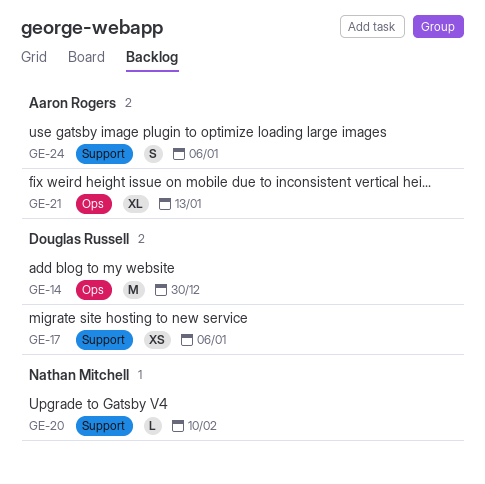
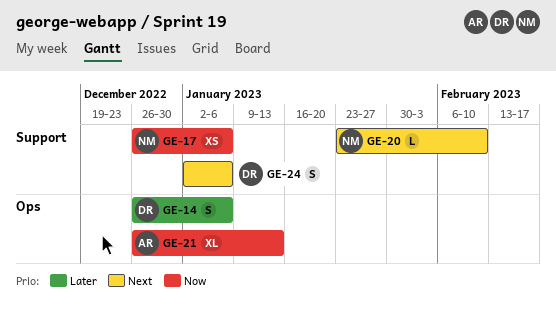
GE-14, estimate: M -> S
GE-14, due: Dec 30 -> Jan 6
GE-17, owner: Douglas Russell -> Nathan Mitchell
GE-24, owner: Aaron Rogers -> Douglas Russell

